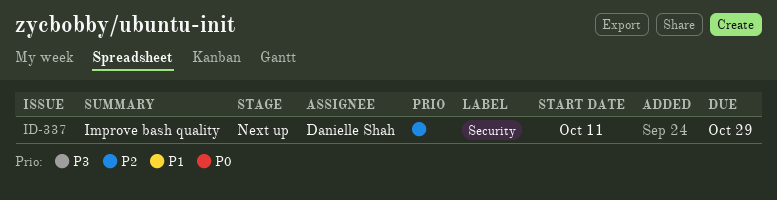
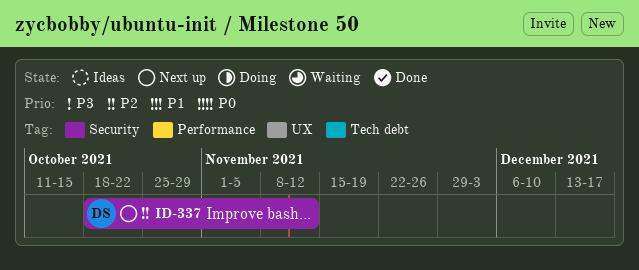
ID-337, start: Oct 11 -> Oct 18
ID-337, due: Oct 29 -> Nov 12

